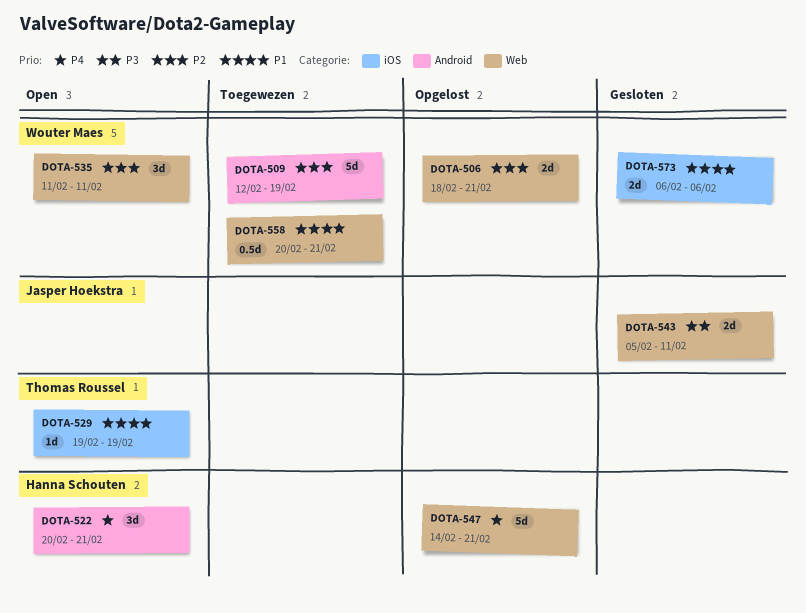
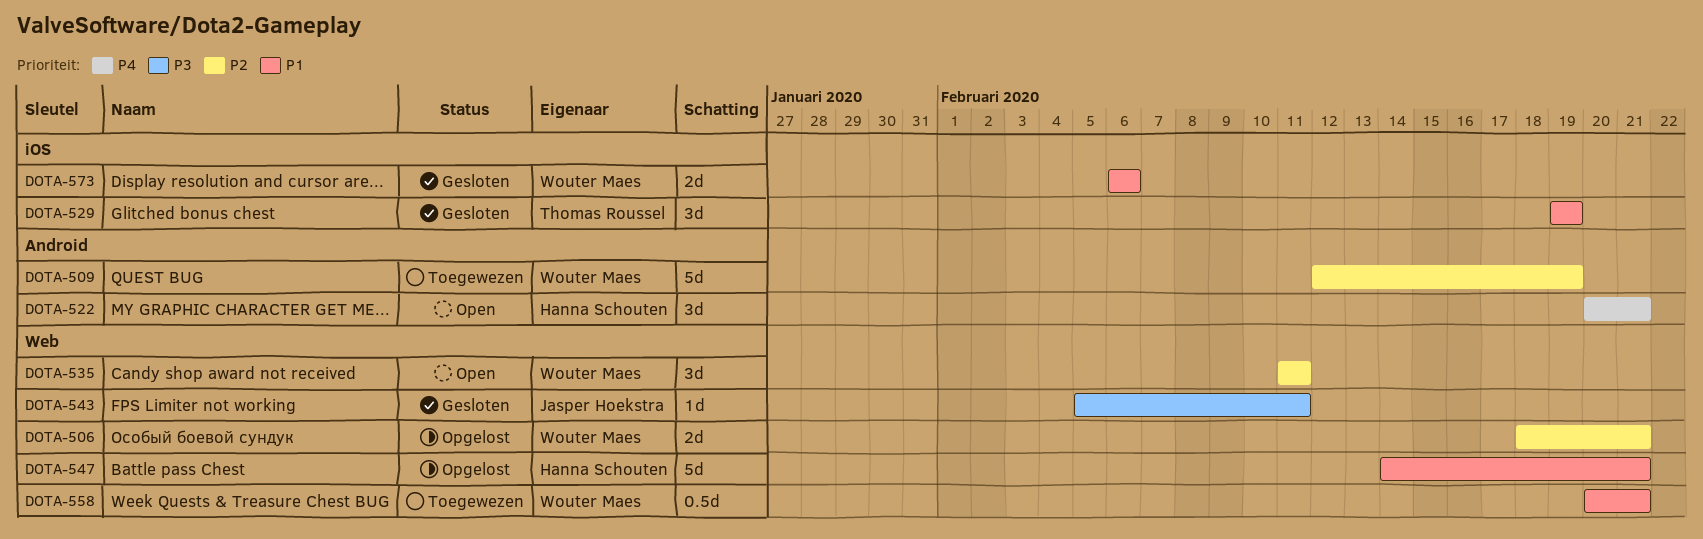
DOTA-529, status: Open -> Gesloten
DOTA-529, estimate: 1d -> 3d
DOTA-543, estimate: 2d -> 1d
DOTA-547, priority: P4 -> P1

